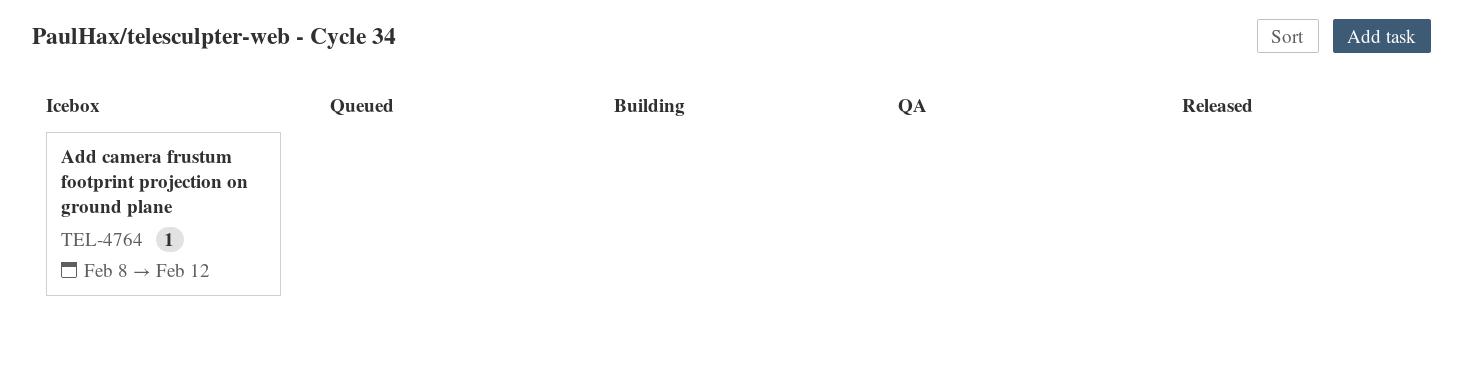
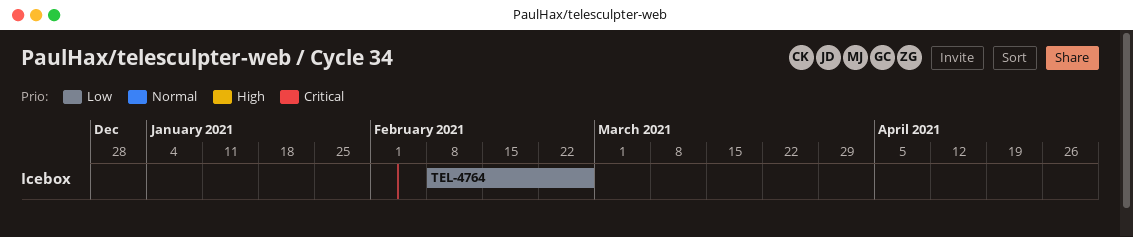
TEL-4764, due: Feb 12 -> Feb 26

